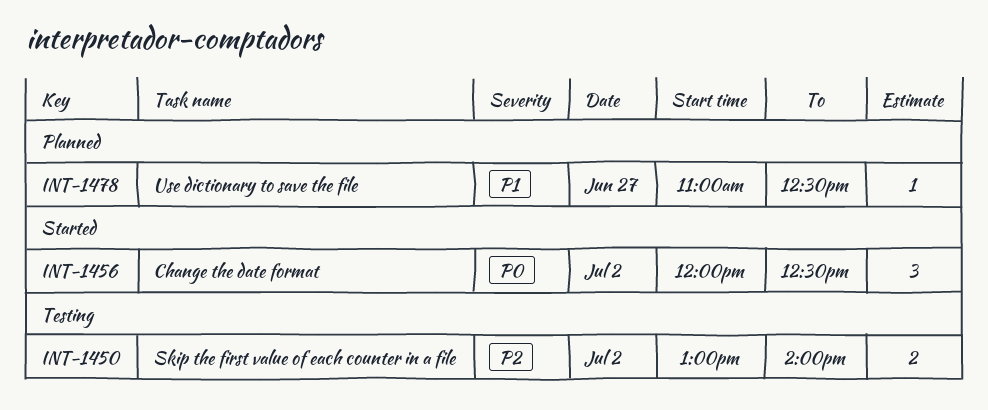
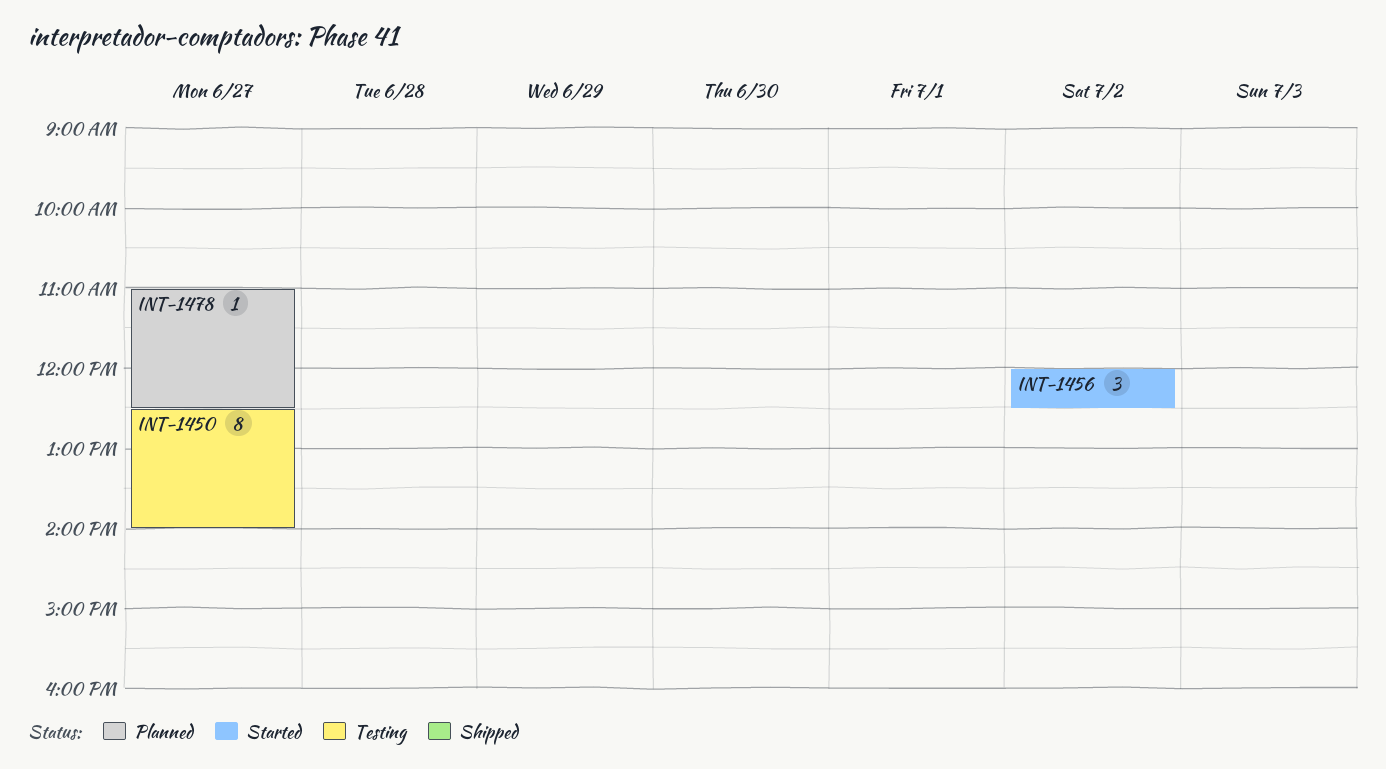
INT-1450, estimate: 2 -> 8
INT-1450, day: Jul 2 -> Jun 27
INT-1450, begins: 13:00 -> 12:30

